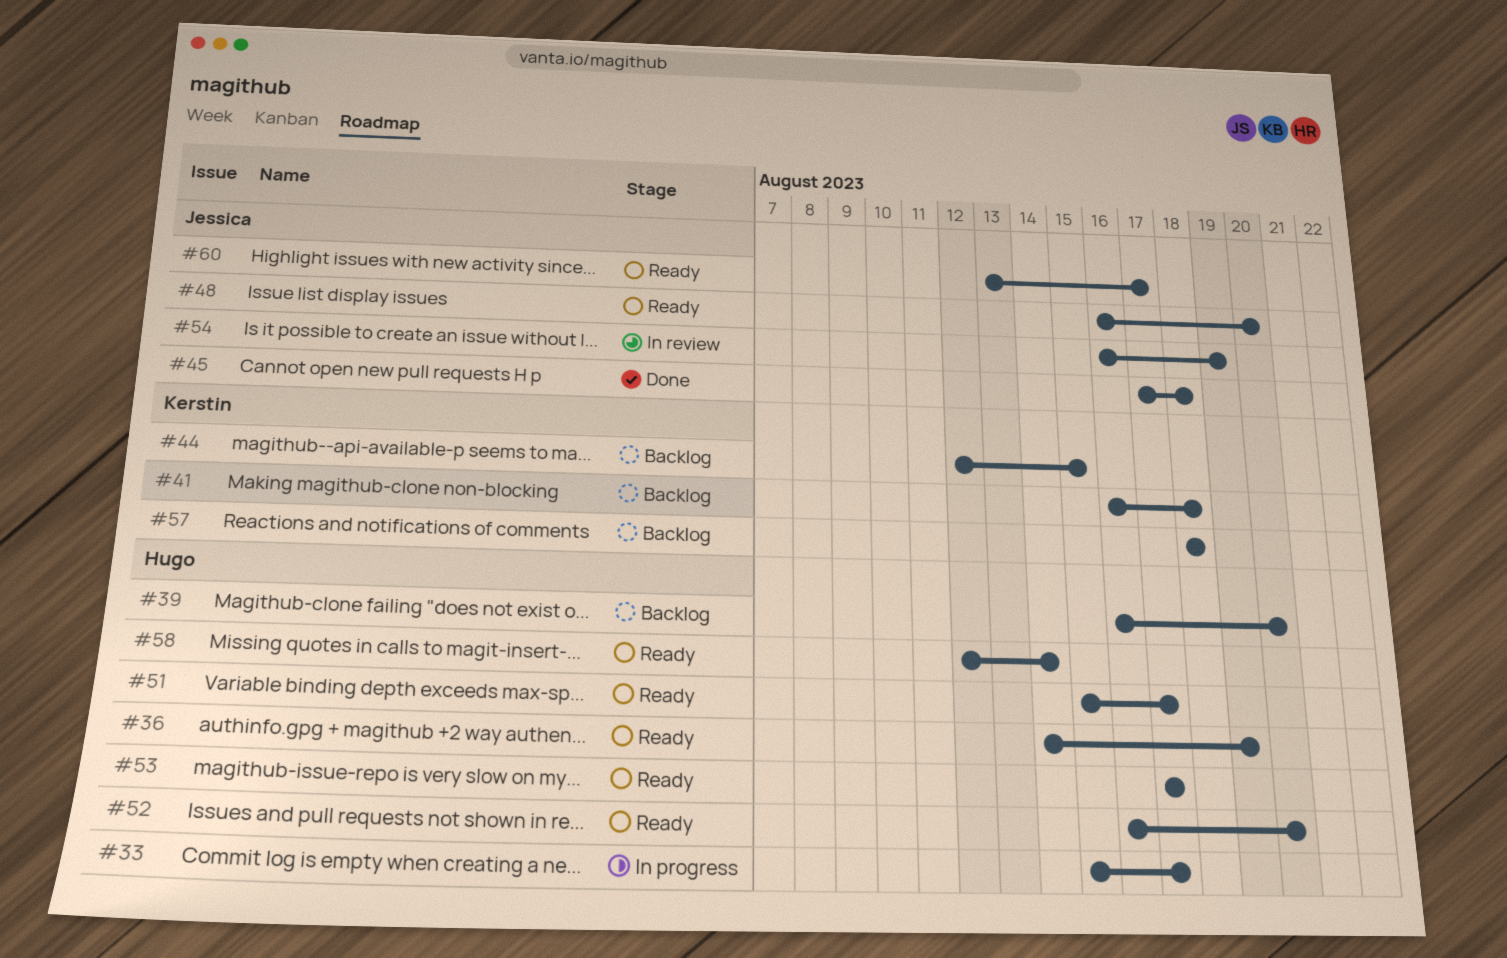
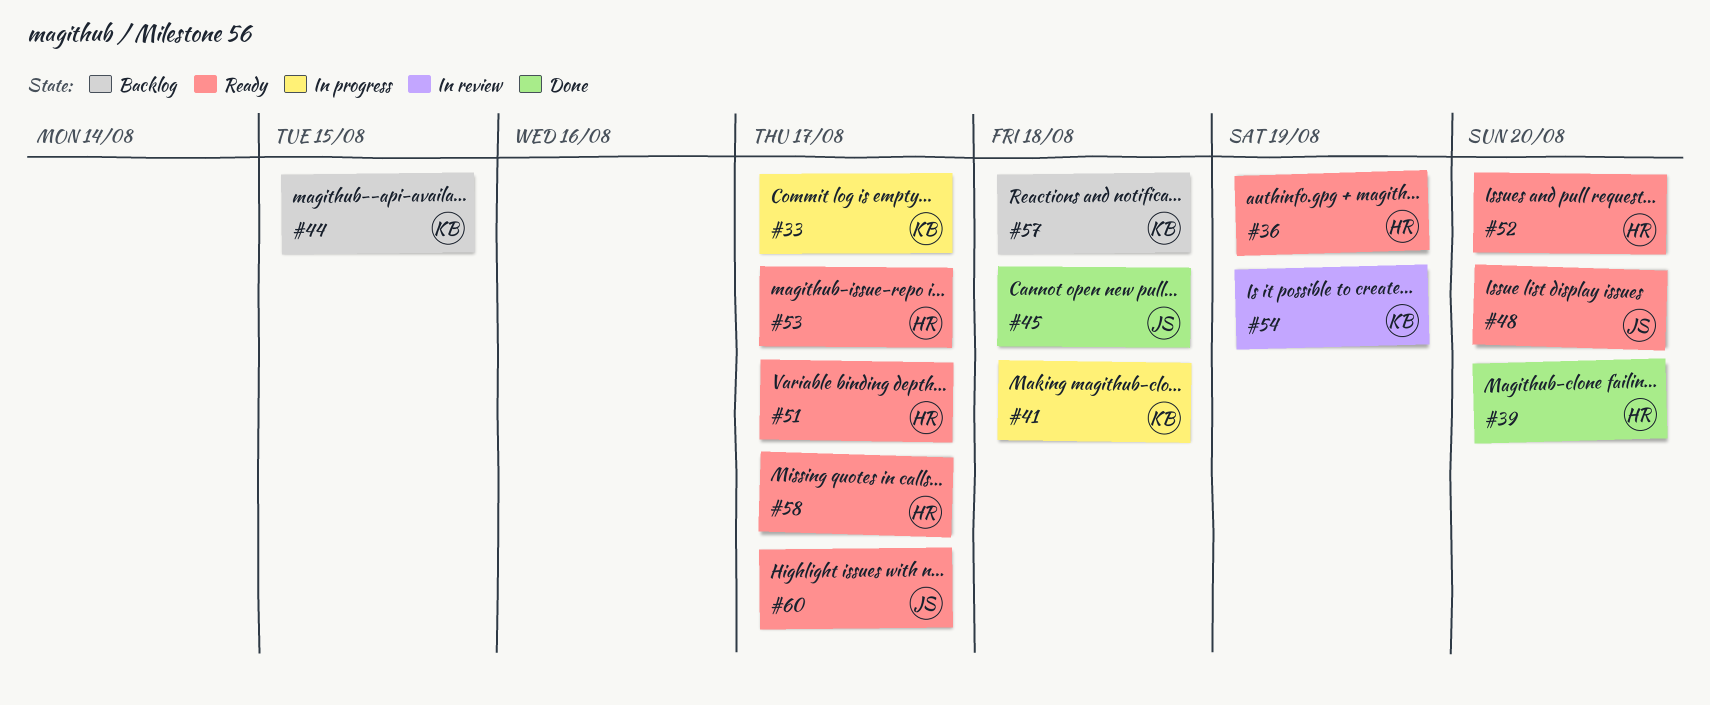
#33, owner: Hugo -> Kerstin
#39, status: Backlog -> Done
#41, status: Backlog -> In progress
#54, owner: Jessica -> Kerstin
#58, due: Aug 14 -> Aug 17

